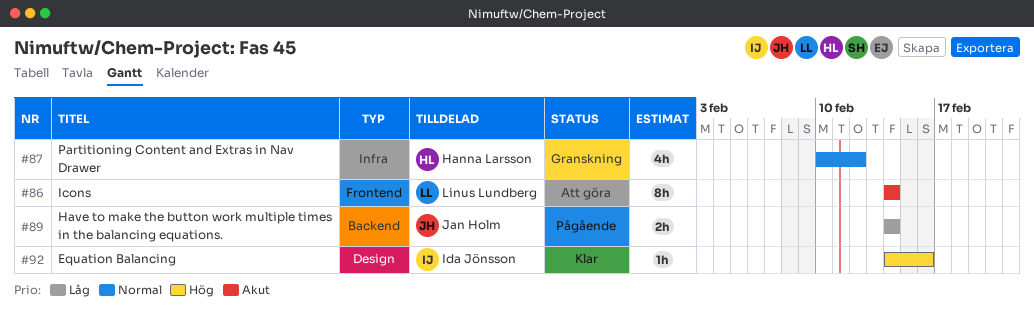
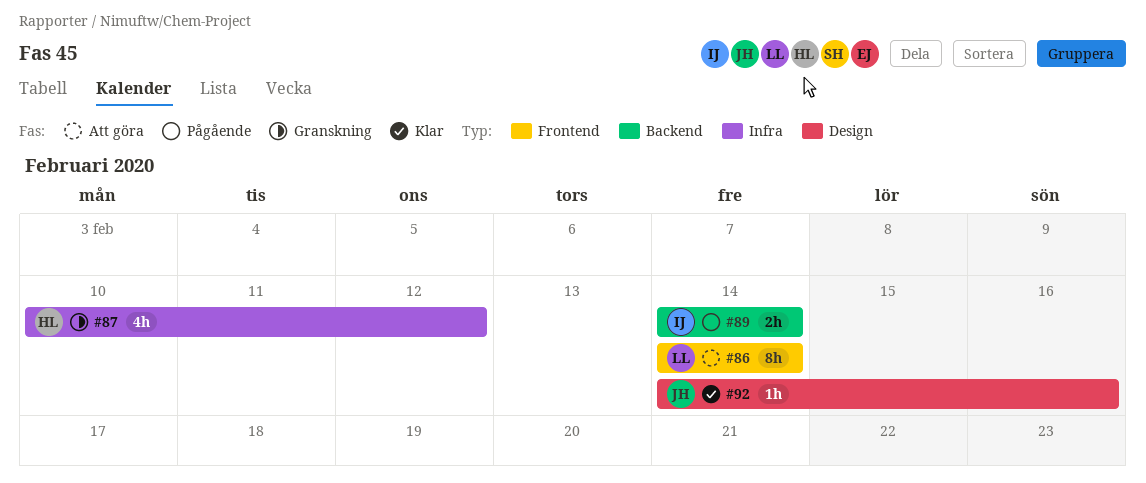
#89, owner: Jan Holm -> Ida Jönsson
#92, owner: Ida Jönsson -> Jan Holm

